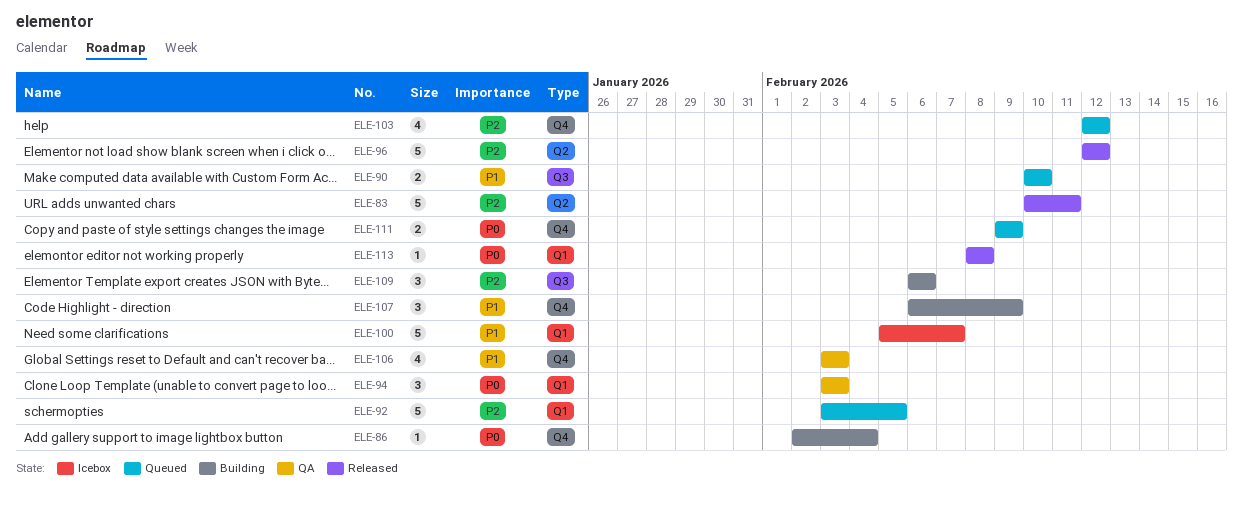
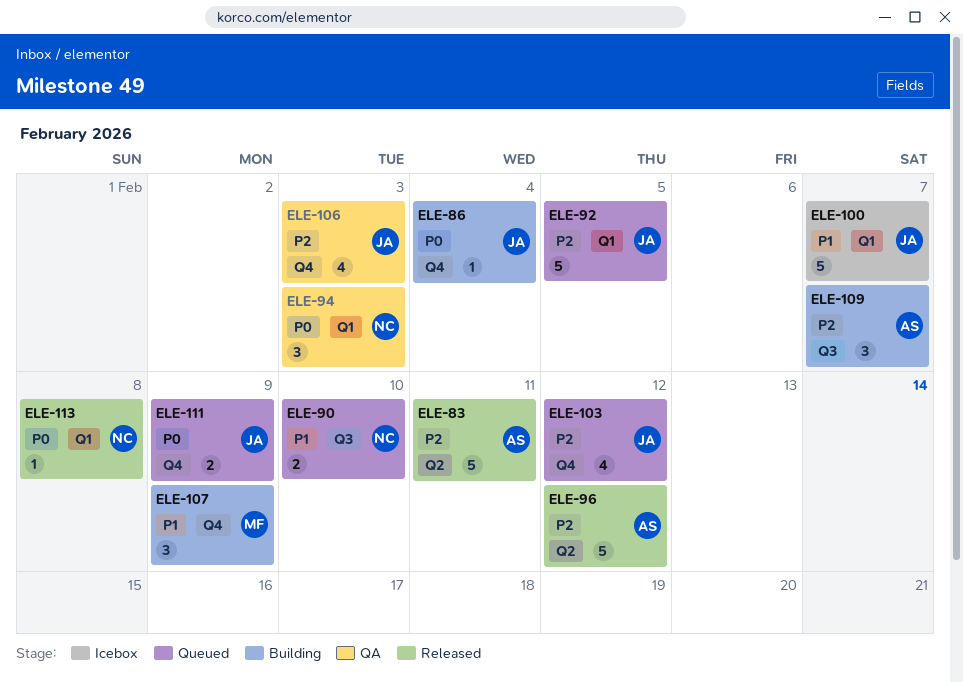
ELE-106, priority: P1 -> P2
ELE-109, due: Feb 6 -> Feb 7

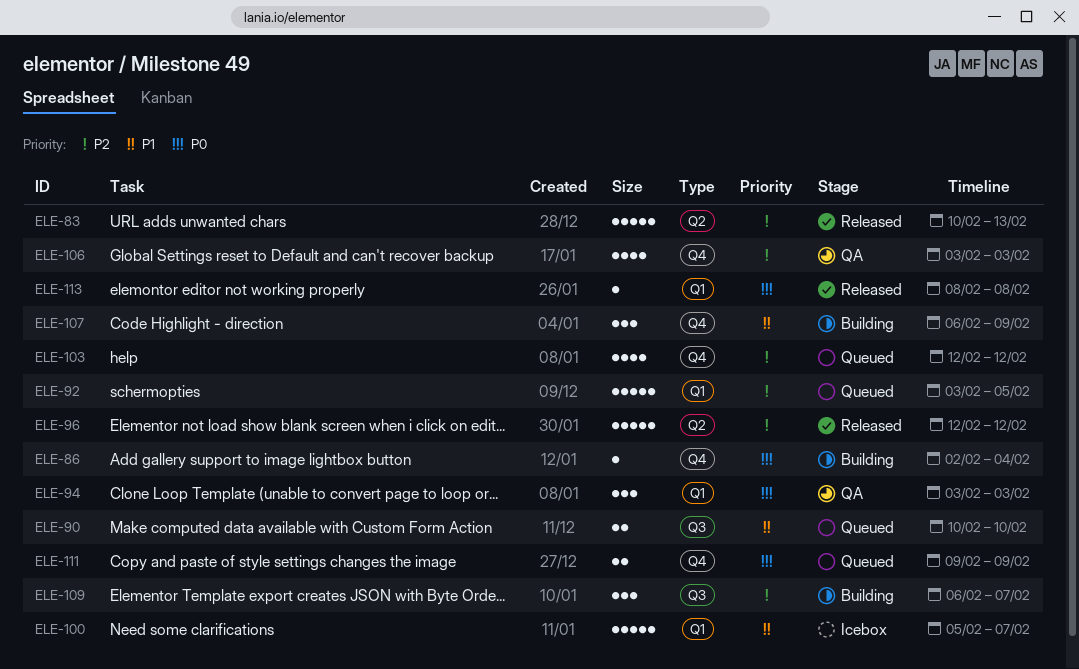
ELE-83, due: Feb 11 -> Feb 13

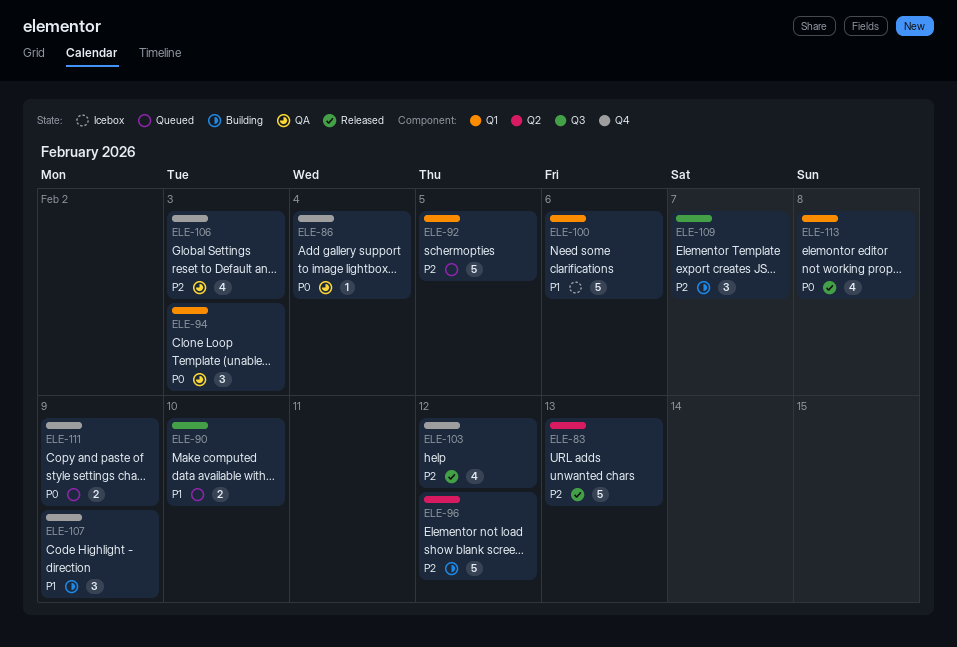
ELE-86, status: Building -> QA
ELE-96, status: Released -> Building
ELE-100, due: Feb 7 -> Feb 6
ELE-103, status: Queued -> Released
ELE-113, estimate: 1 -> 4

